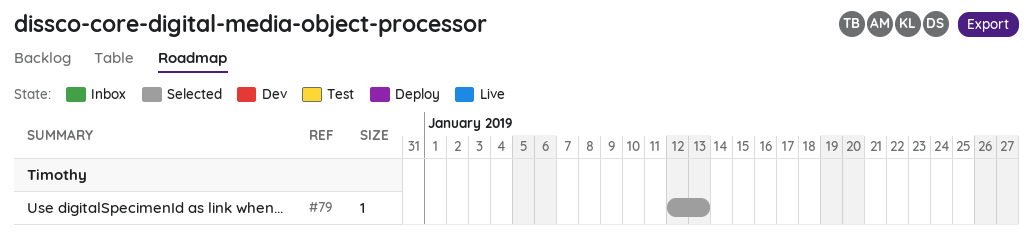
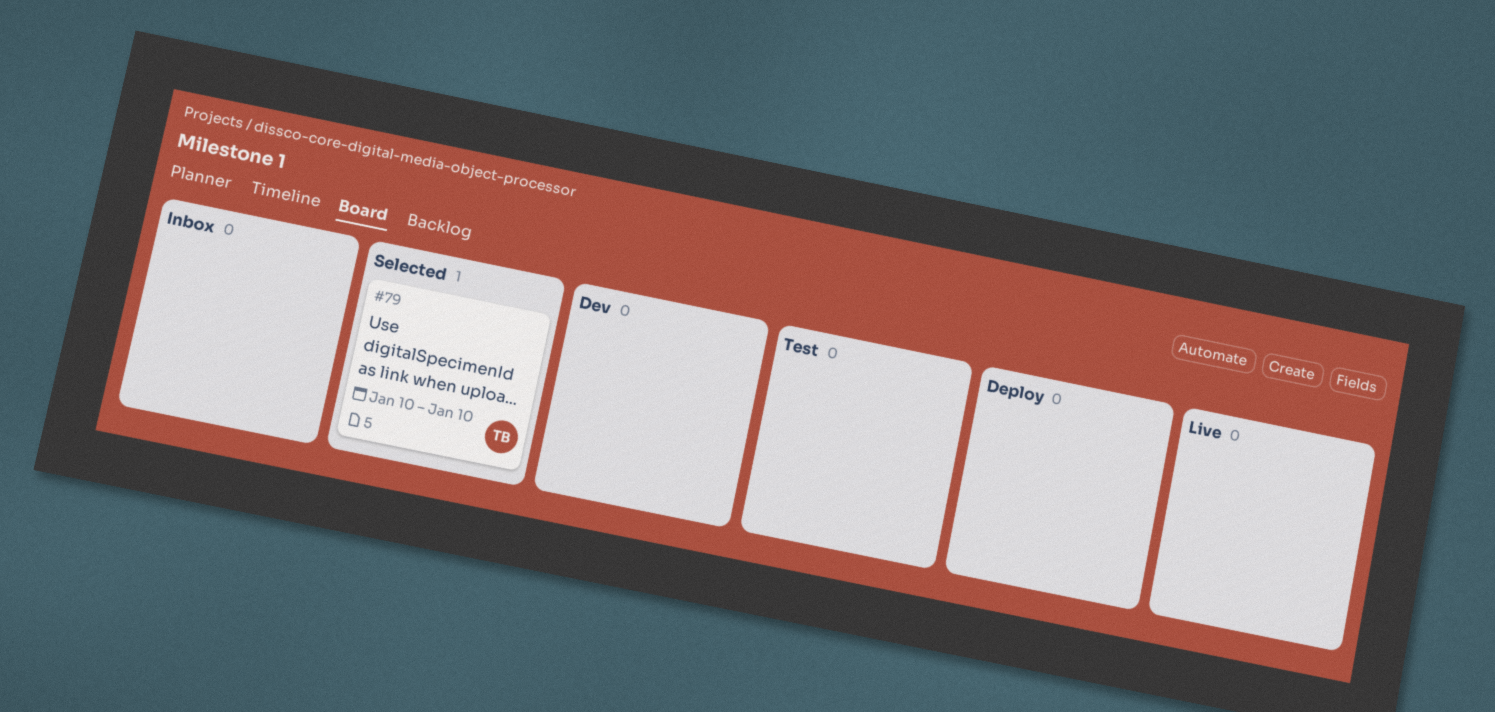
#79, start: Jan 12 -> Jan 10
#79, due: Jan 13 -> Jan 10

